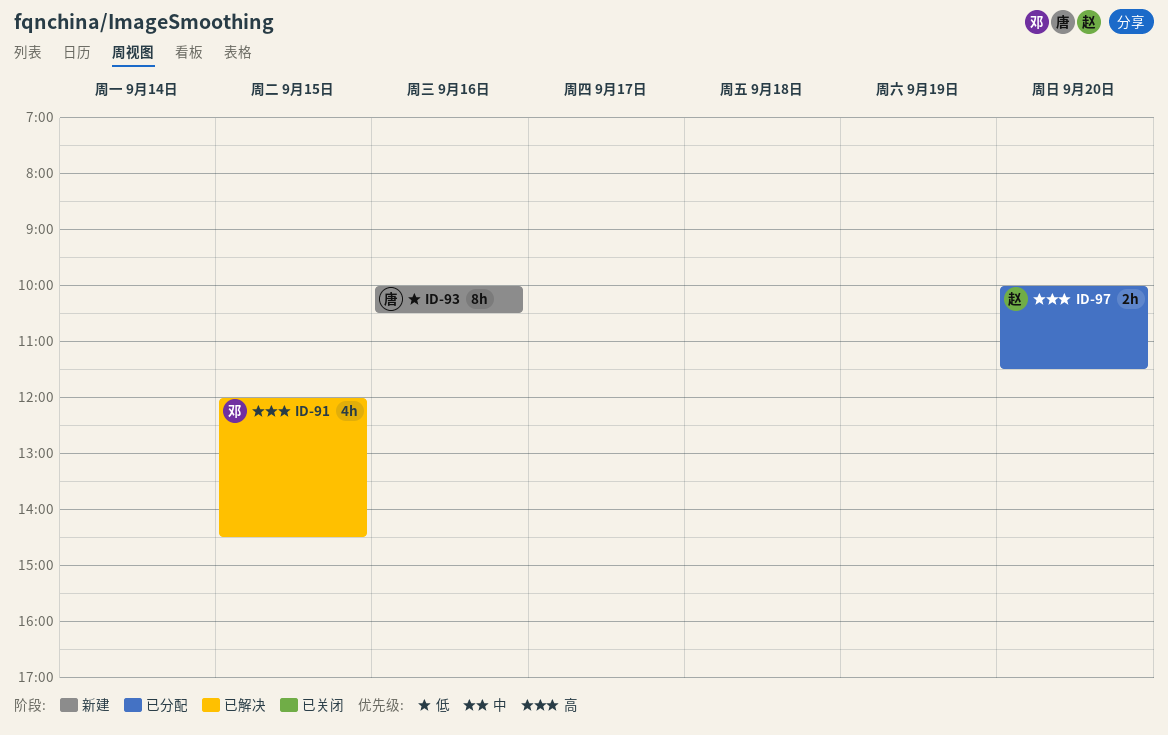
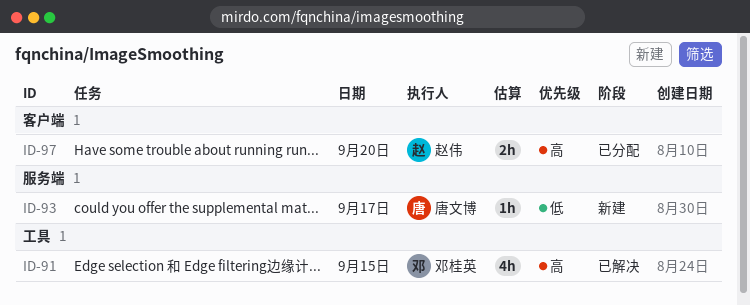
ID-93, estimate: 8h -> 1h
ID-93, day: Sep 16 -> Sep 17

